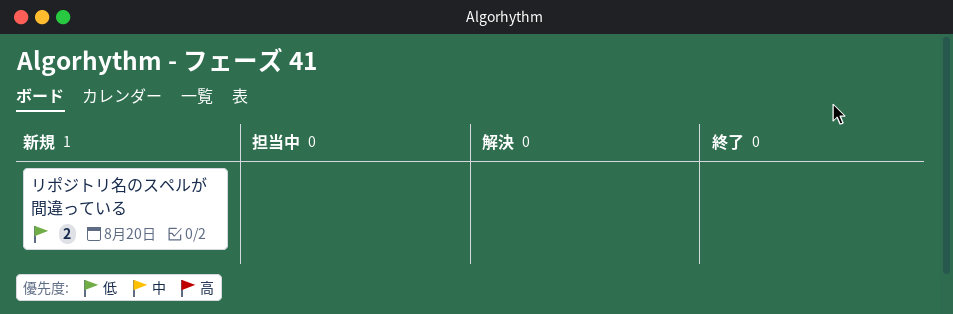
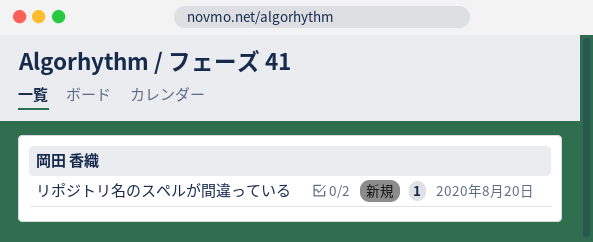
リポジトリ名のスペルが間違っている, estimate: 2 -> 1

